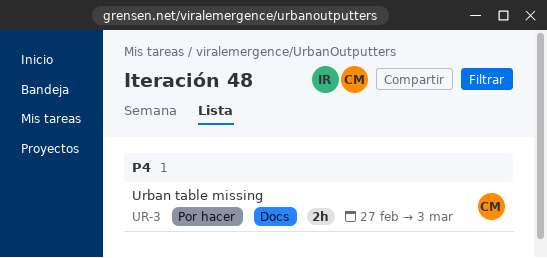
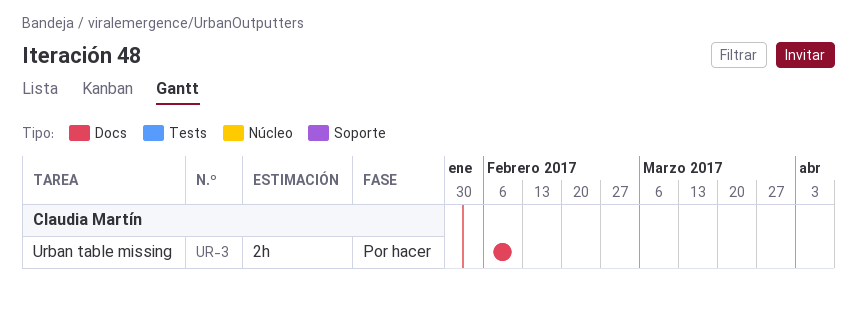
UR-3, start: Feb 27 -> Feb 6
UR-3, due: Mar 3 -> Feb 10

